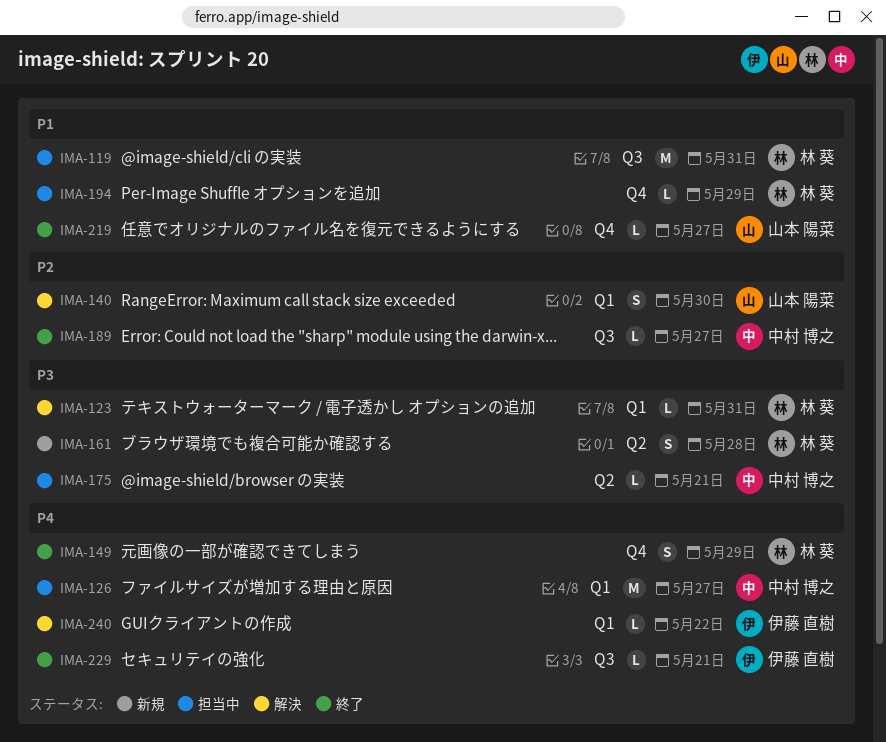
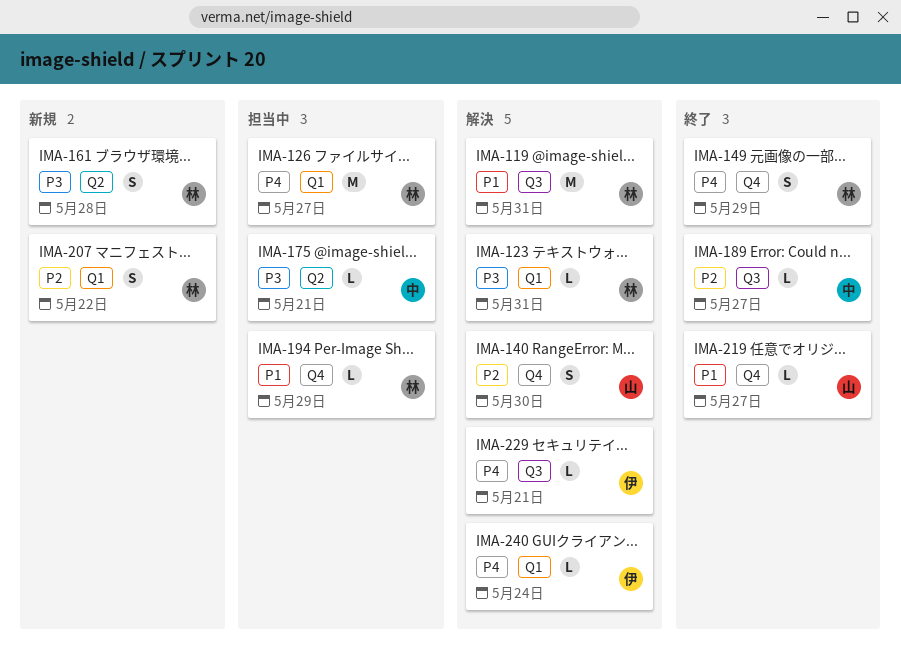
IMA-119, status: 担当中 -> 解決
IMA-126, owner: 中村 博之 -> 林 葵
IMA-140, label: Q1 -> Q4
IMA-207: none -> present
IMA-229, status: 終了 -> 解決
IMA-240, due: May 22 -> May 24

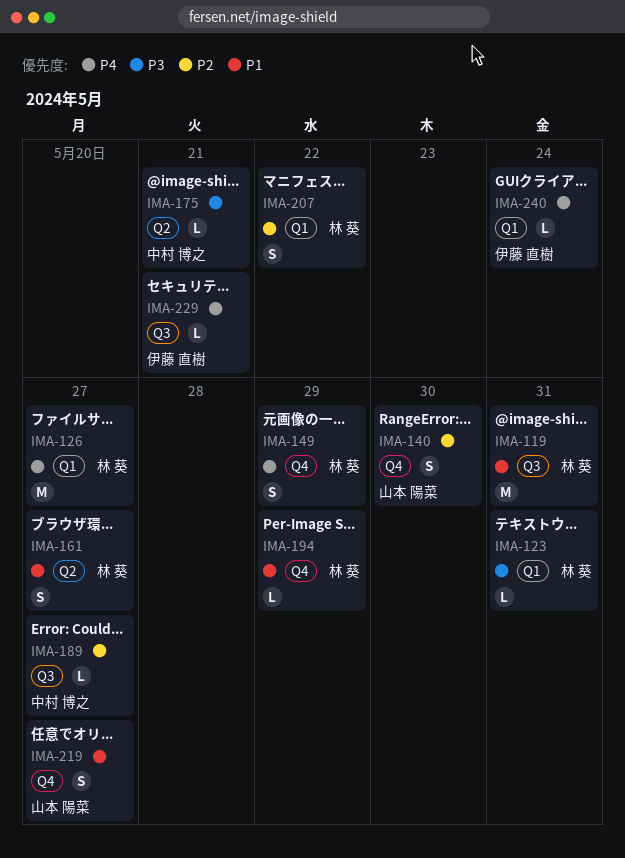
IMA-161, priority: P3 -> P1
IMA-161, due: May 28 -> May 27
IMA-219, estimate: L -> S

